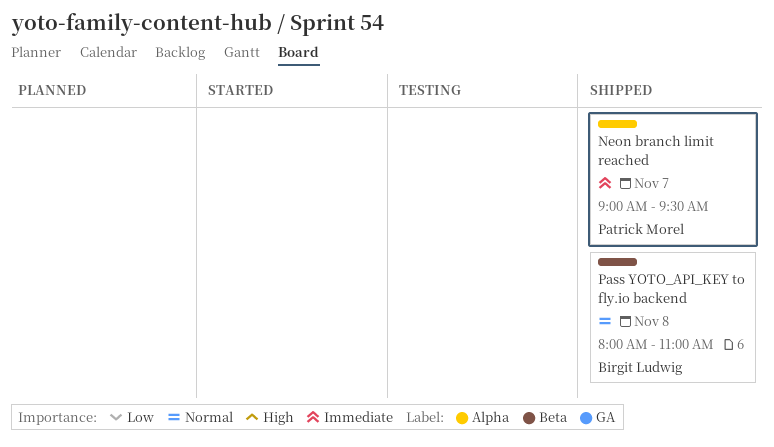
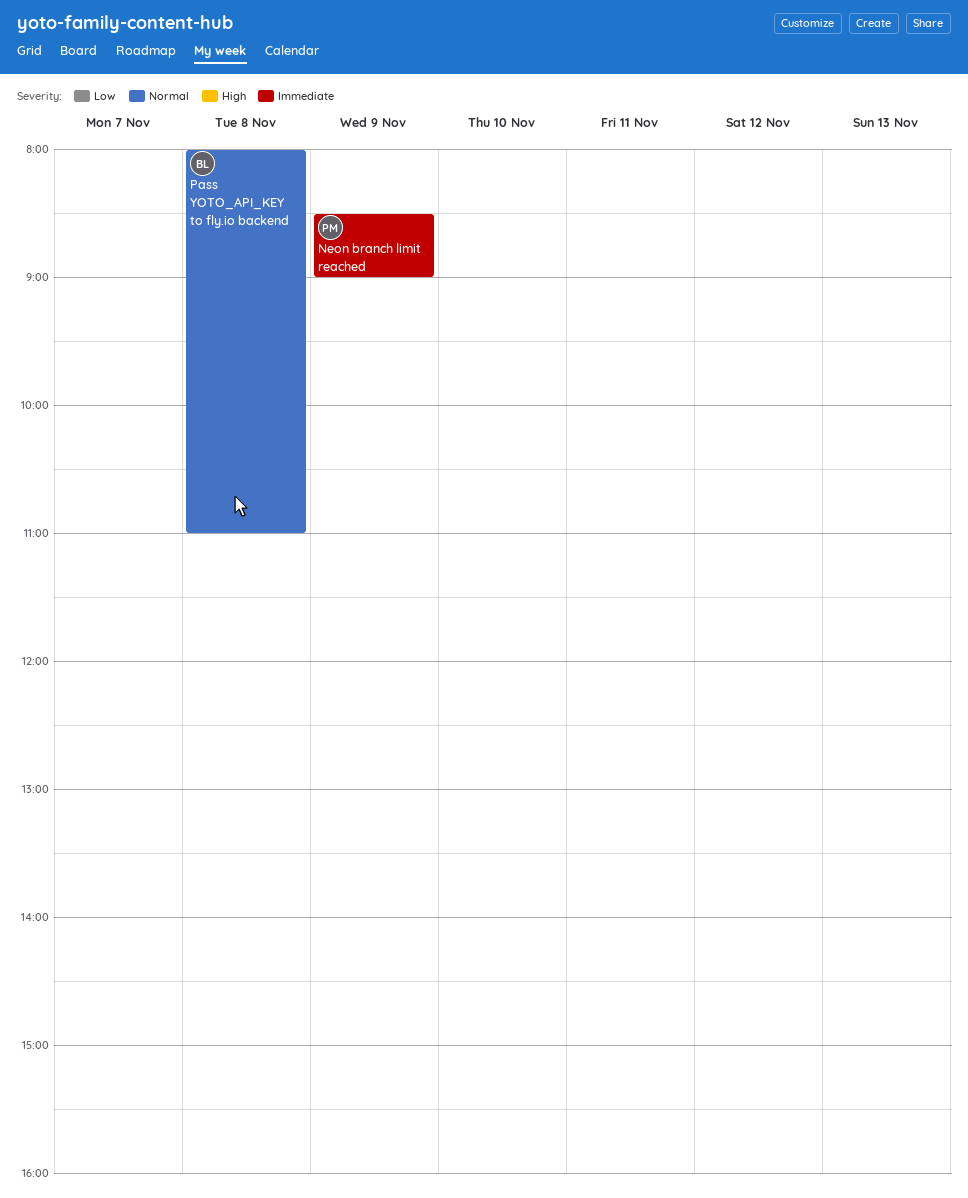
Neon branch limit reached, day: Nov 7 -> Nov 9
Neon branch limit reached, begins: 09:00 -> 08:30
Neon branch limit reached, ends: 09:30 -> 09:00

